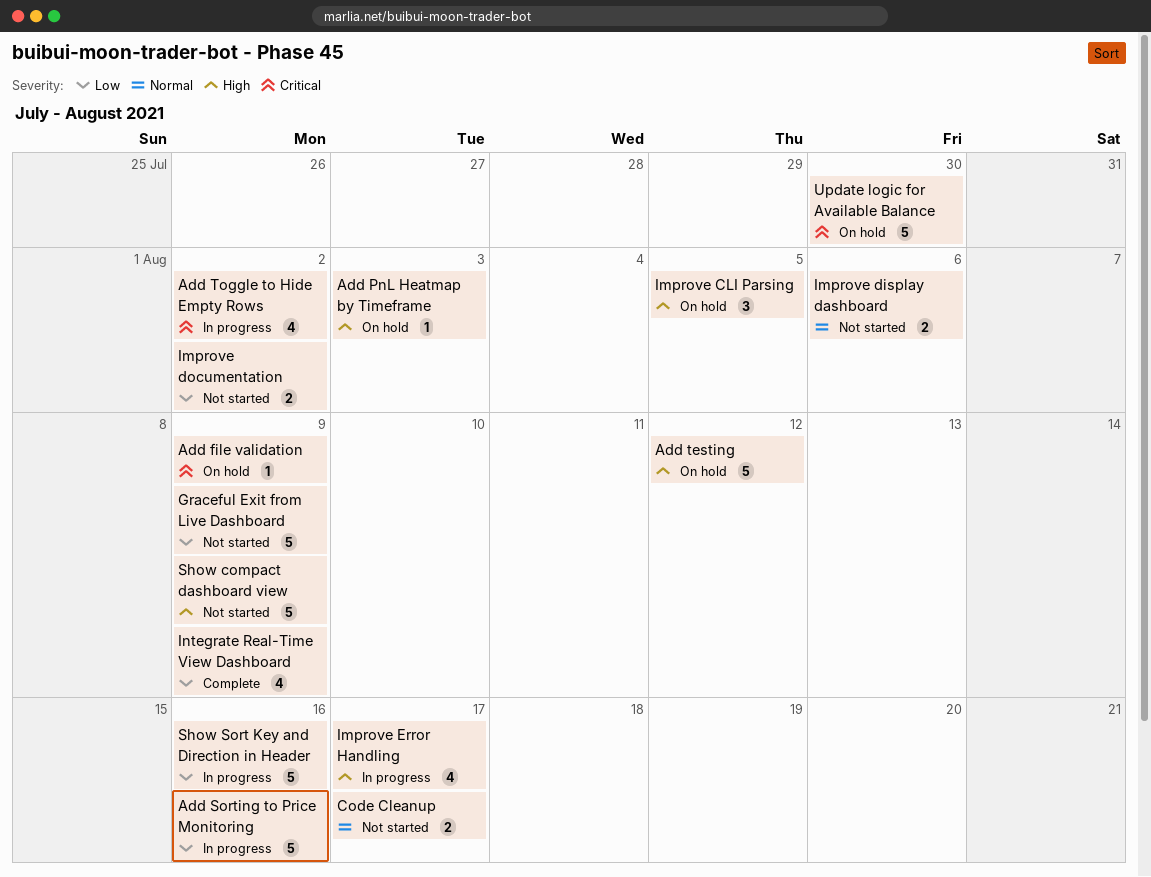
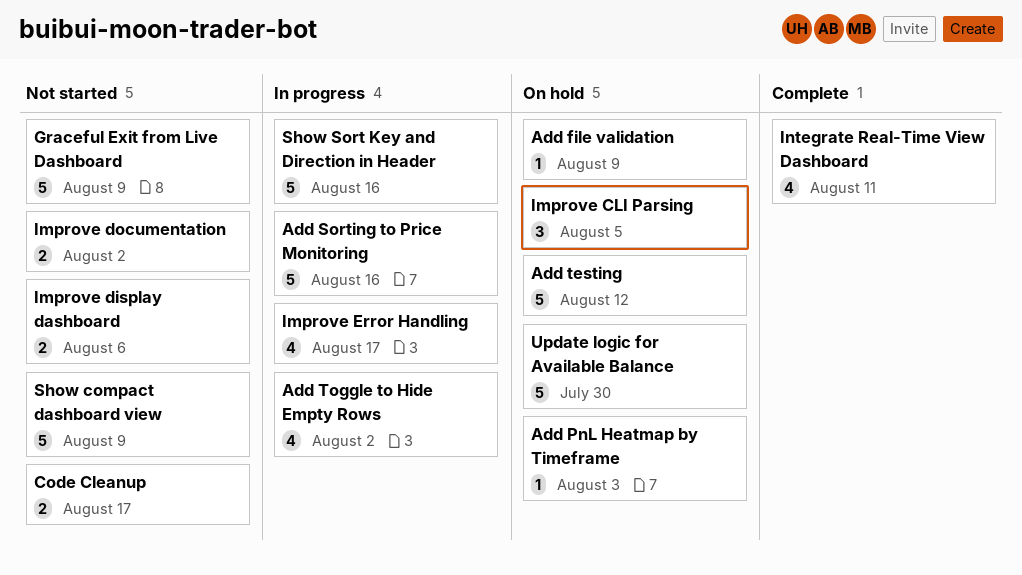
Integrate Real-Time View Dashboard, due: Aug 9 -> Aug 11

